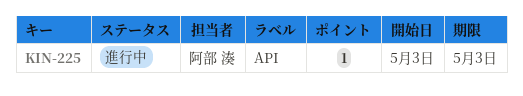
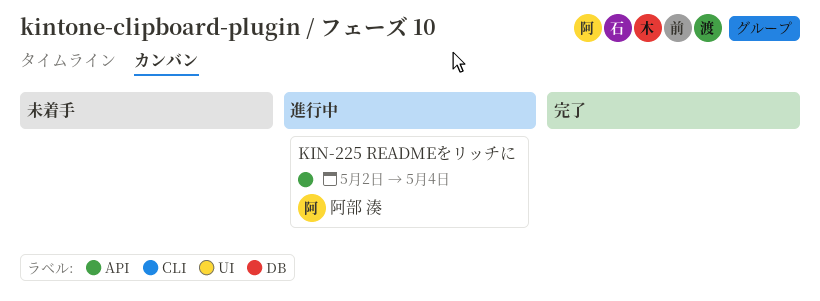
KIN-225, start: May 3 -> May 2
KIN-225, due: May 3 -> May 4

